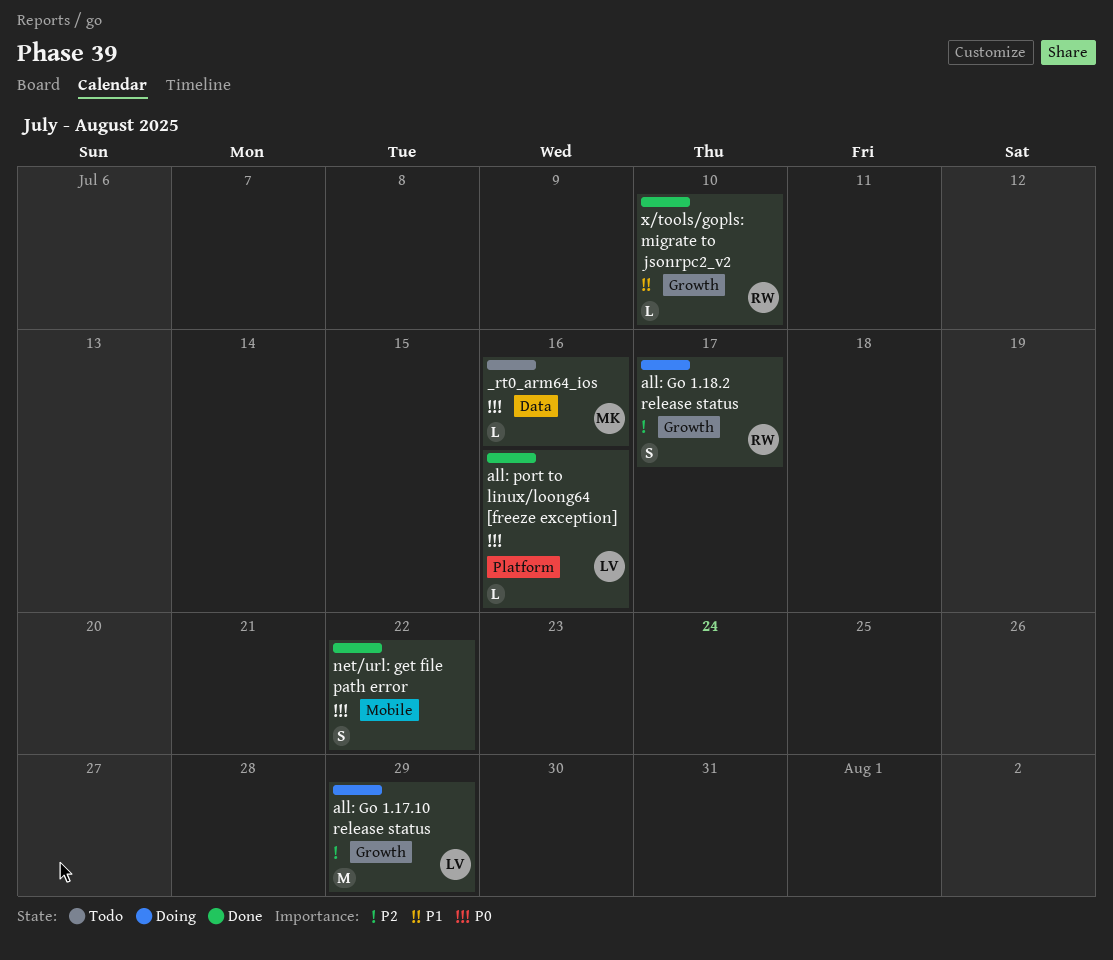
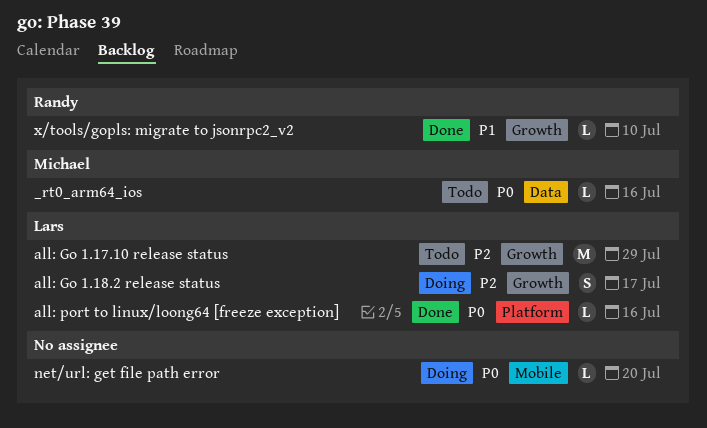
all: Go 1.17.10 release status, status: Doing -> Todo
all: Go 1.18.2 release status, owner: Randy -> Lars
net/url: get file path error, status: Done -> Doing
net/url: get file path error, estimate: S -> L
net/url: get file path error, due: Jul 22 -> Jul 20

